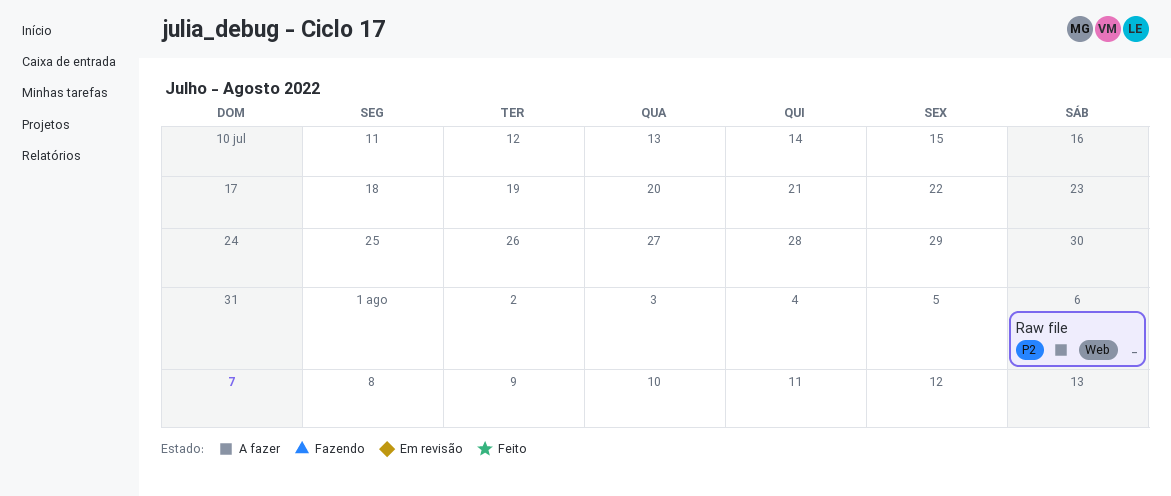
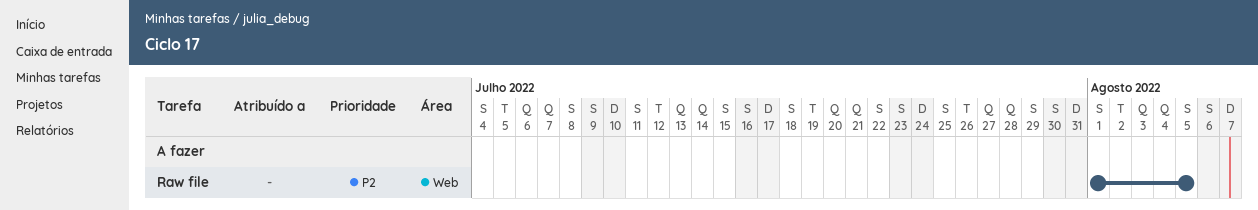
Raw file, due: Aug 6 -> Aug 5

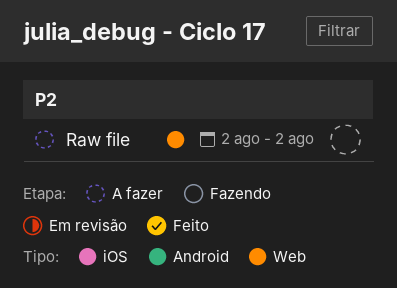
Raw file, start: Aug 1 -> Aug 2
Raw file, due: Aug 5 -> Aug 2

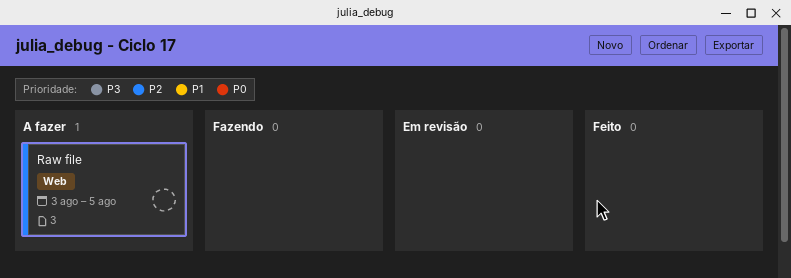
Raw file, start: Aug 2 -> Aug 3
Raw file, due: Aug 2 -> Aug 5

